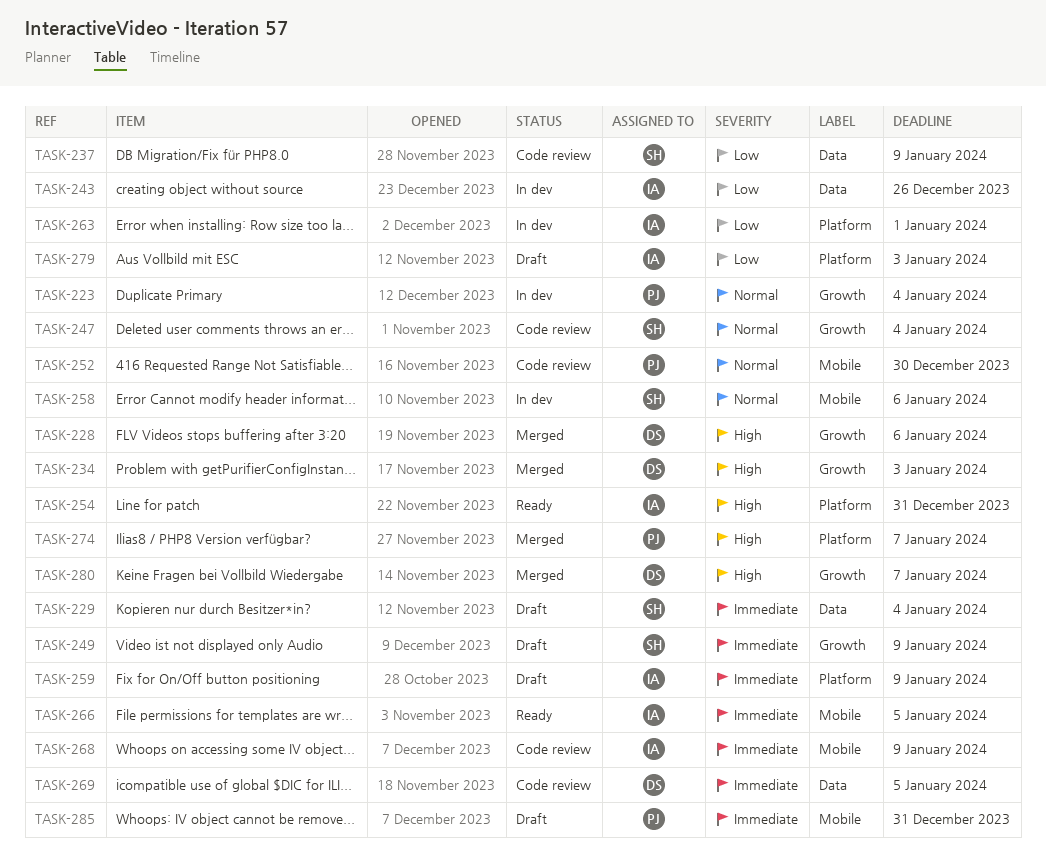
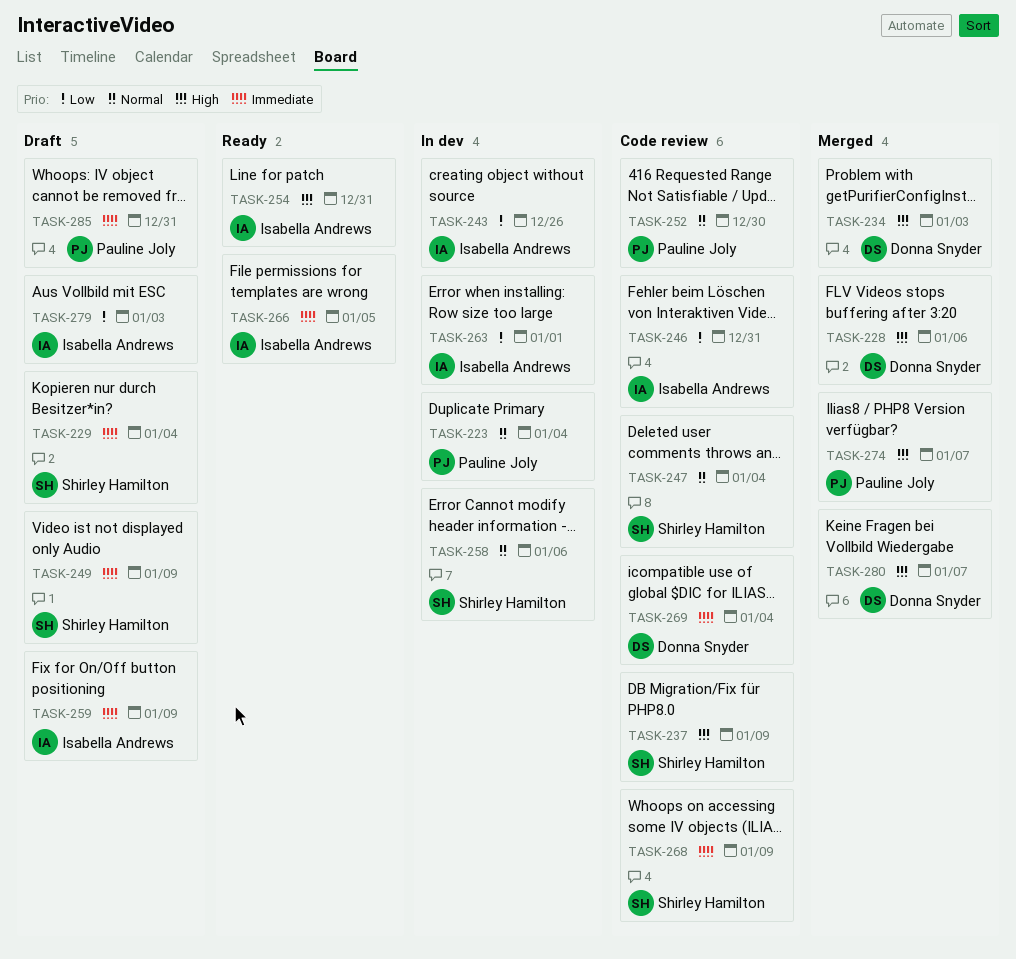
TASK-237, priority: Low -> High
TASK-246: none -> present
TASK-268, owner: Isabella Andrews -> Shirley Hamilton
TASK-269, due: Jan 5 -> Jan 4

